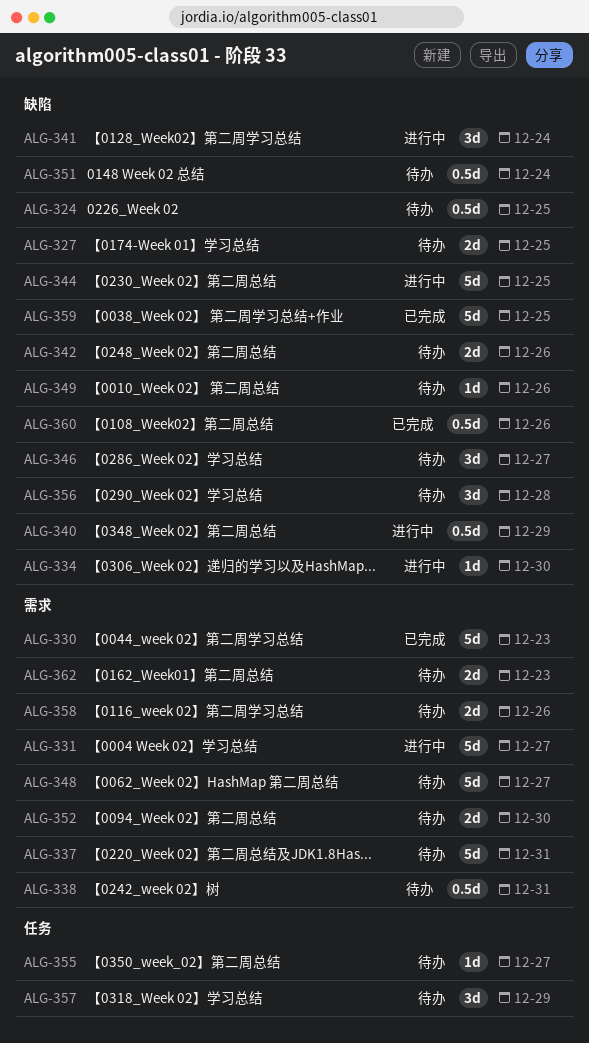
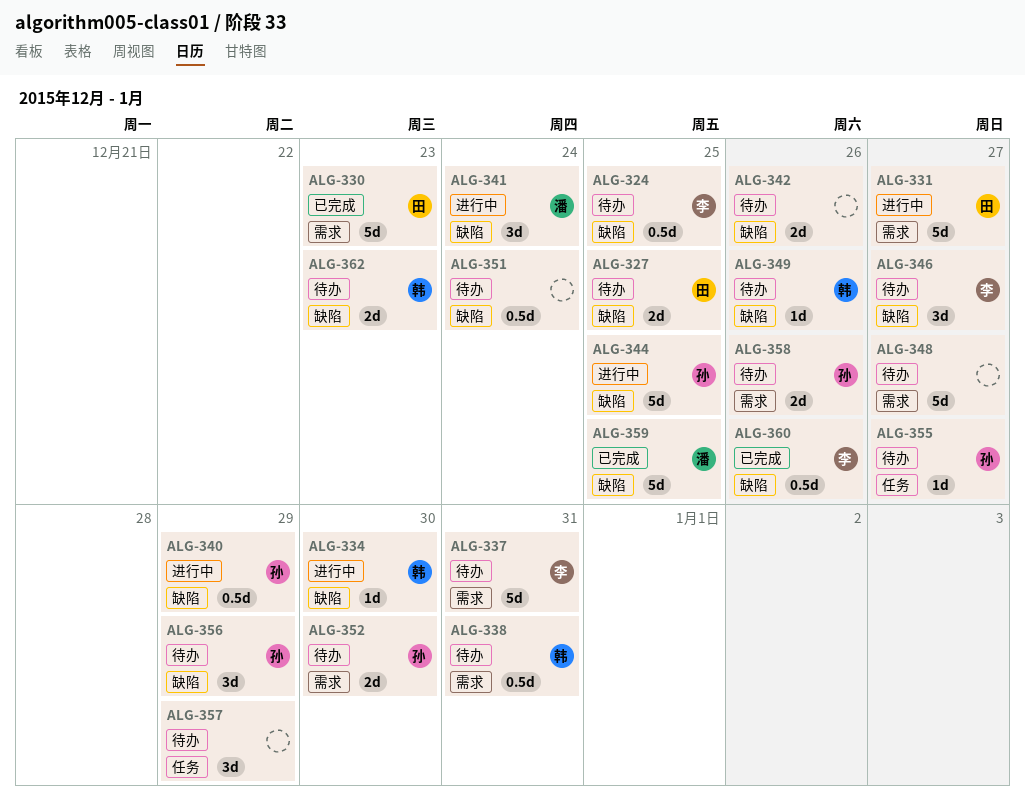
ALG-356, due: Dec 28 -> Dec 29
ALG-362, label: 需求 -> 缺陷

